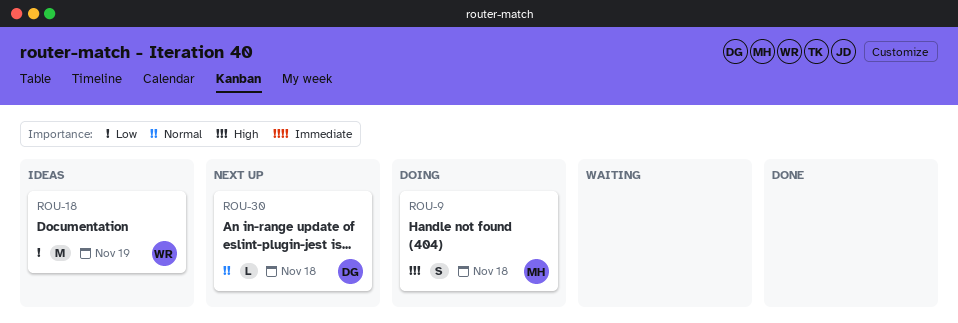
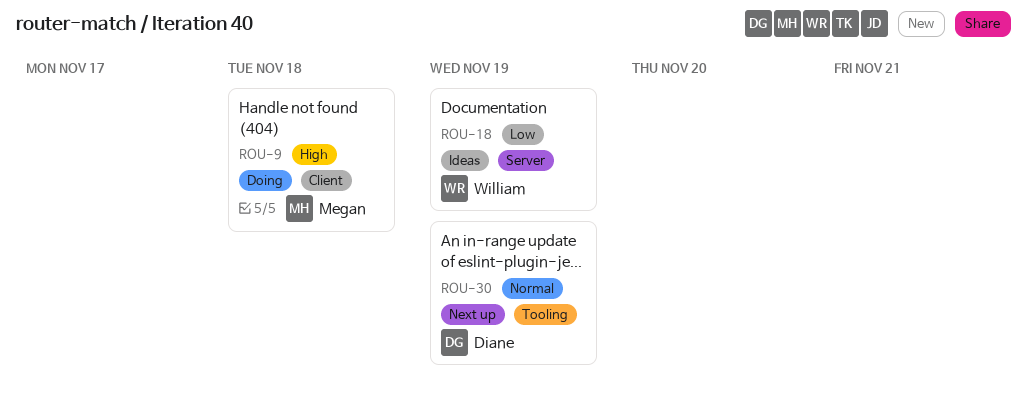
ROU-30, due: Nov 18 -> Nov 19

